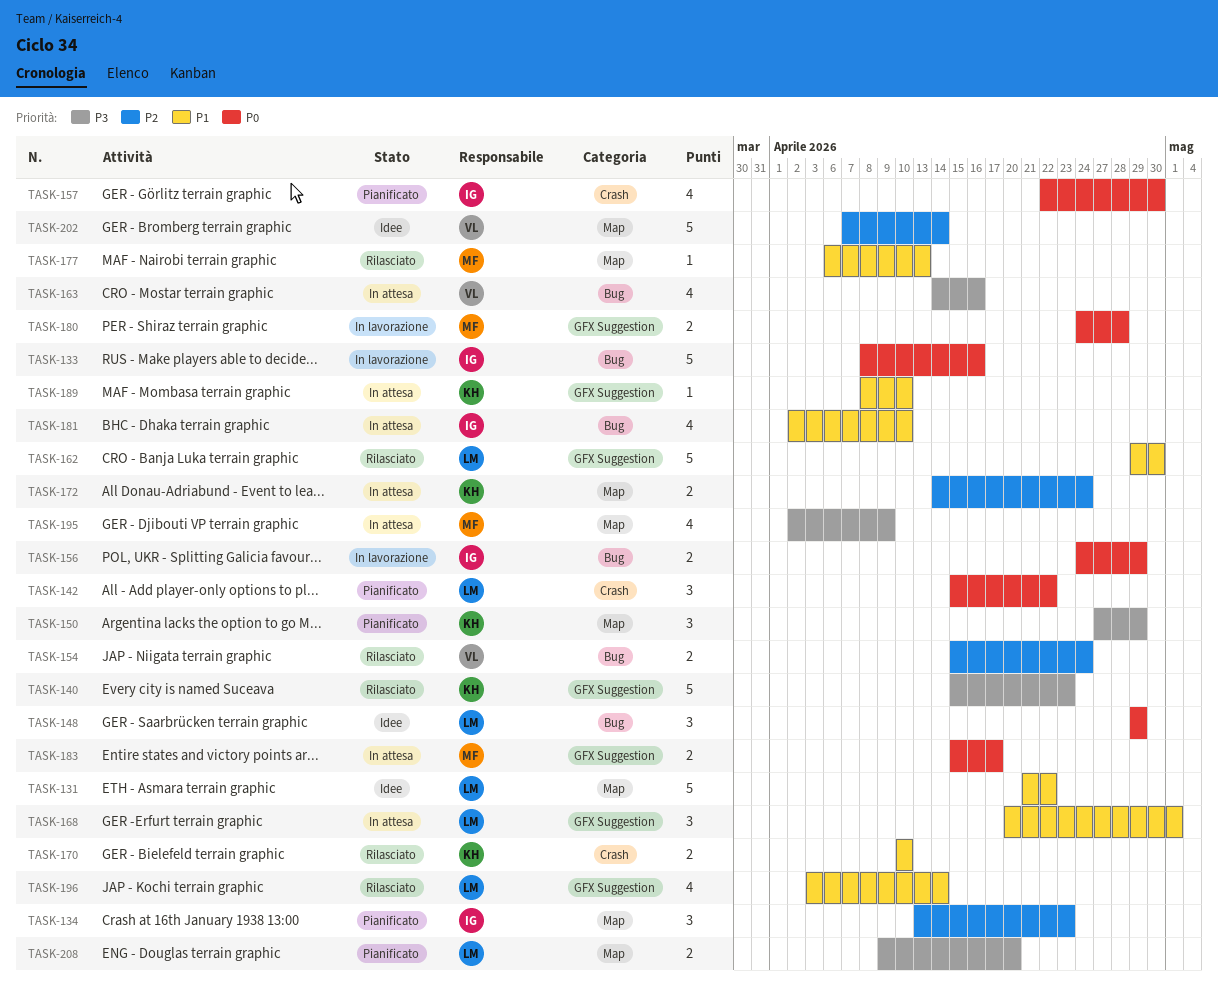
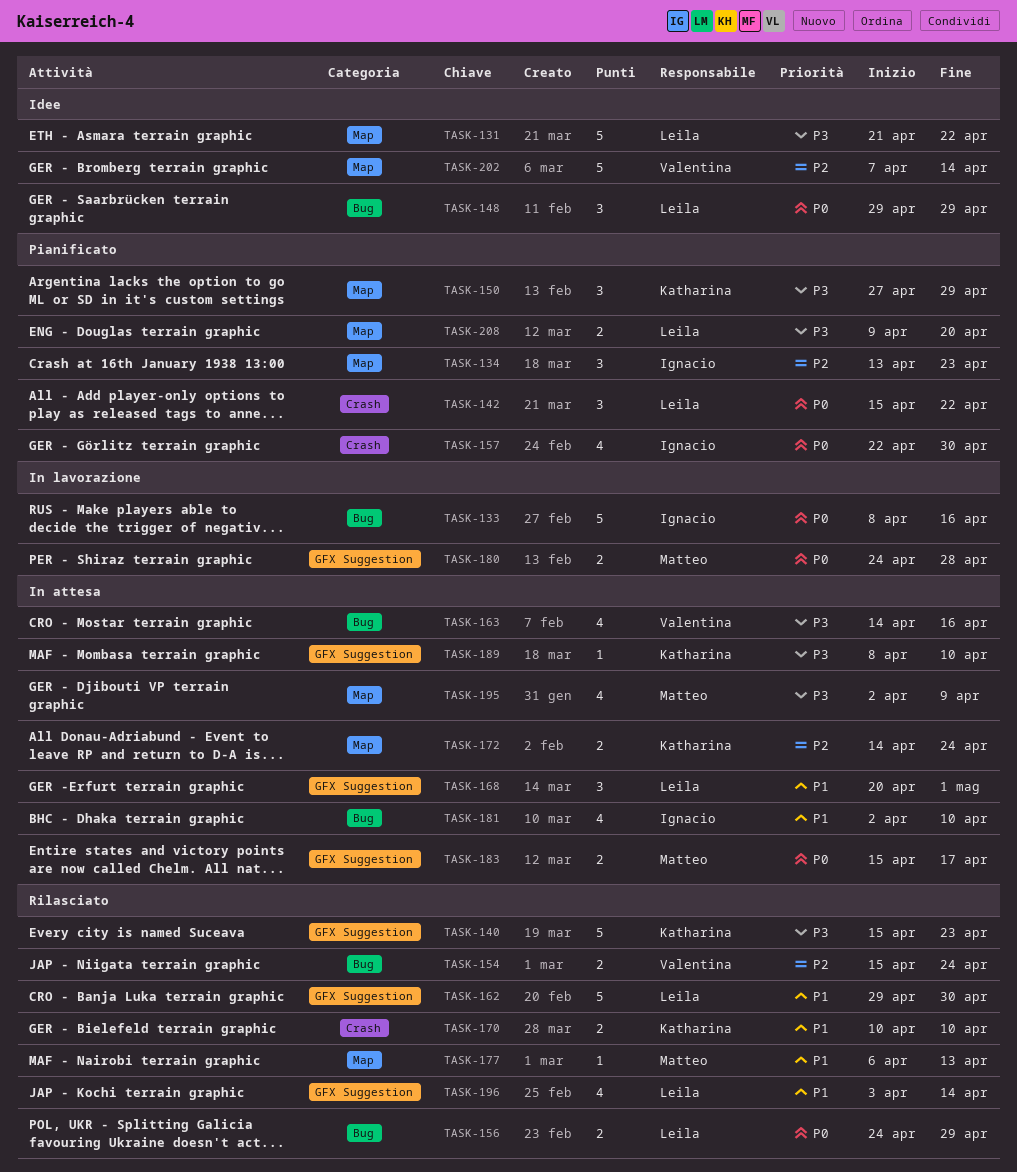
TASK-131, priority: P1 -> P3
TASK-156, status: In lavorazione -> Rilasciato
TASK-156, owner: Ignacio -> Leila
TASK-189, priority: P1 -> P3

